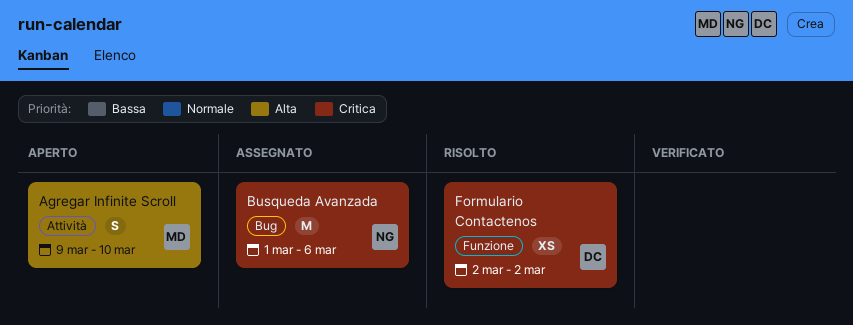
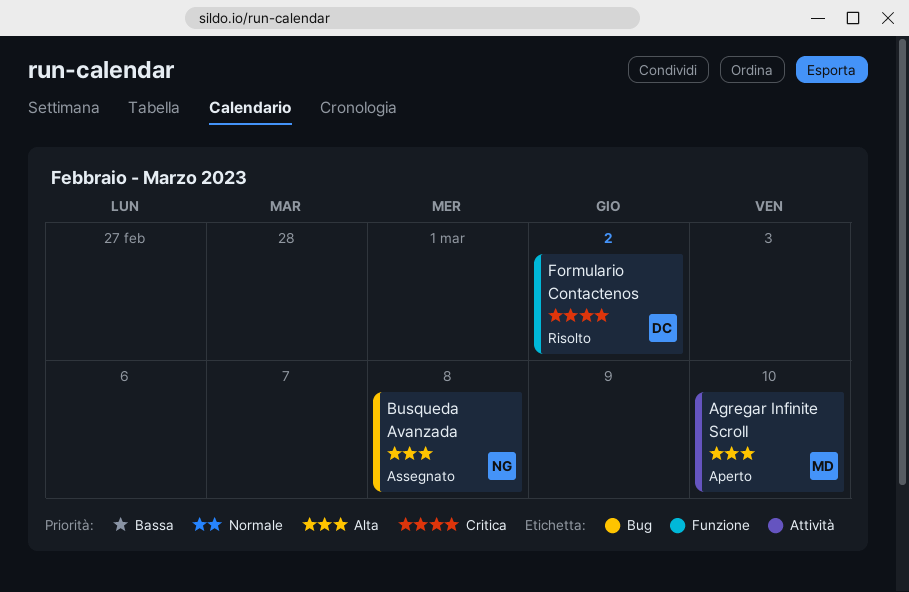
Busqueda Avanzada, priority: Critica -> Alta
Busqueda Avanzada, due: Mar 6 -> Mar 8

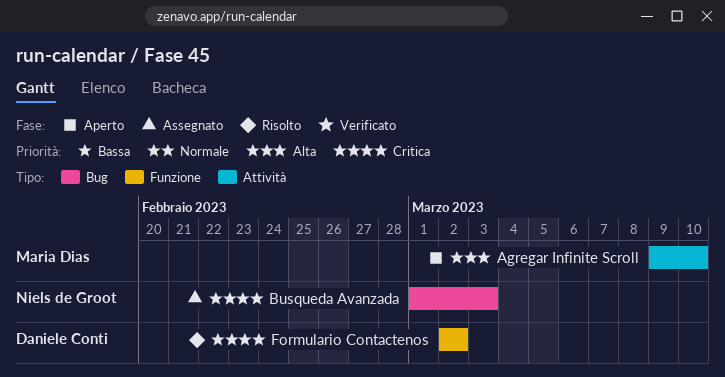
Busqueda Avanzada, priority: Alta -> Critica
Busqueda Avanzada, due: Mar 8 -> Mar 3

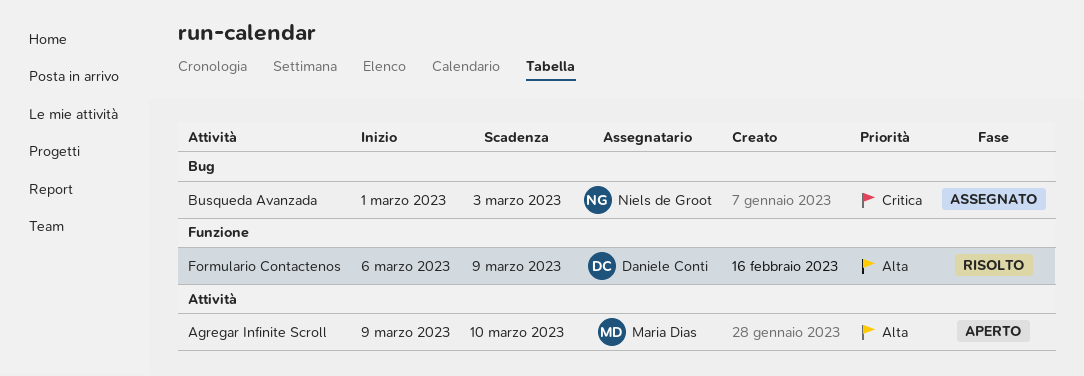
Formulario Contactenos, priority: Critica -> Alta
Formulario Contactenos, start: Mar 2 -> Mar 6
Formulario Contactenos, due: Mar 2 -> Mar 9

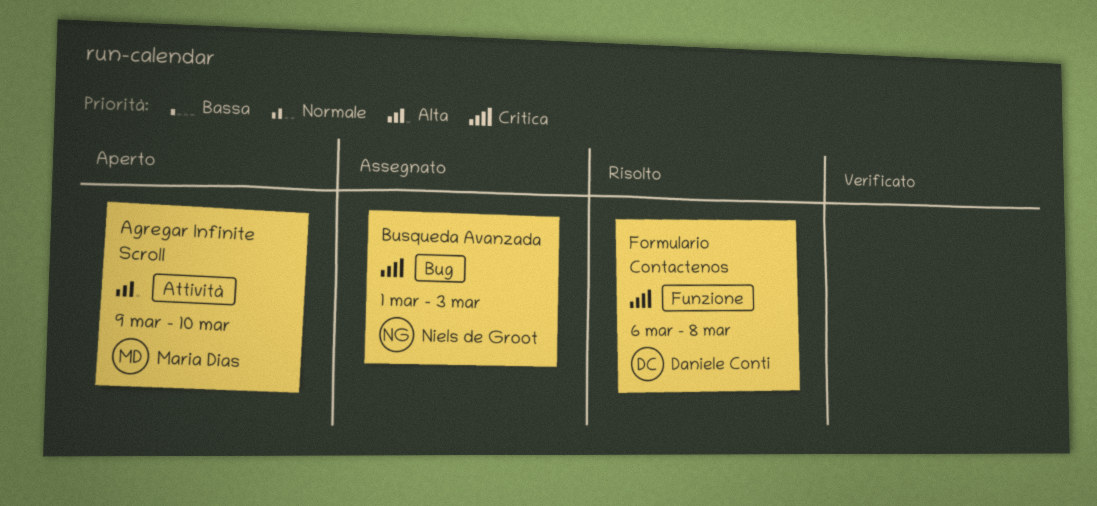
Formulario Contactenos, priority: Alta -> Critica
Formulario Contactenos, due: Mar 9 -> Mar 8

